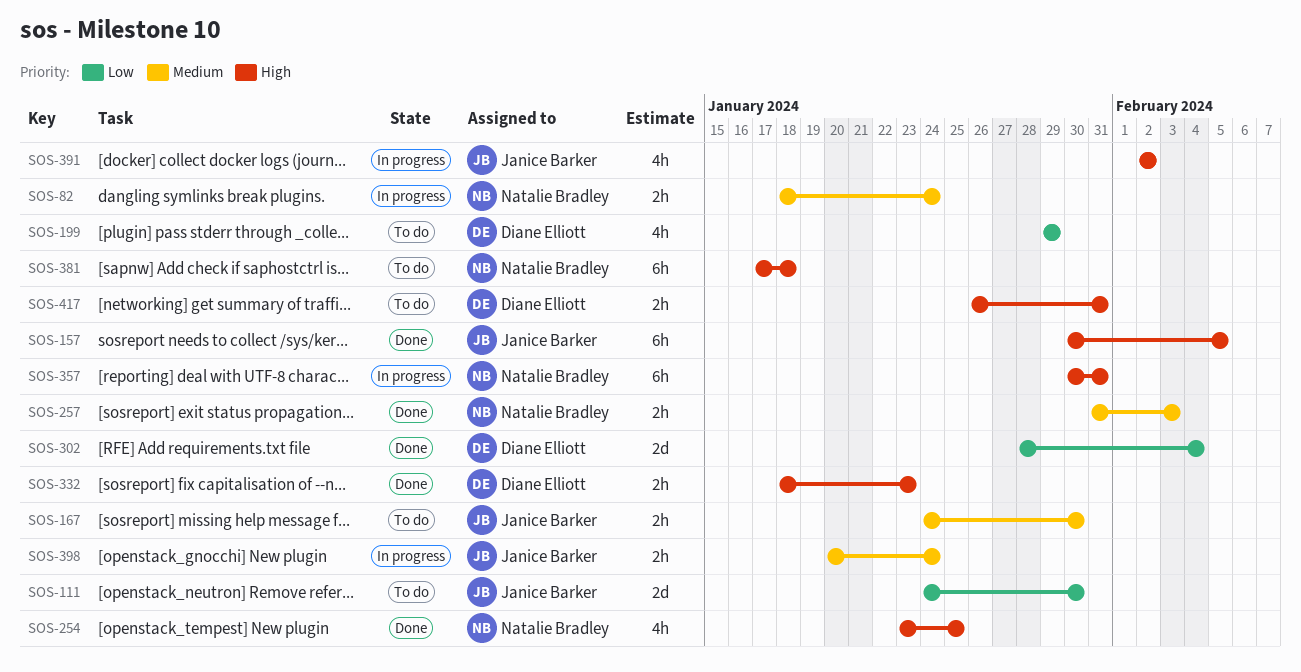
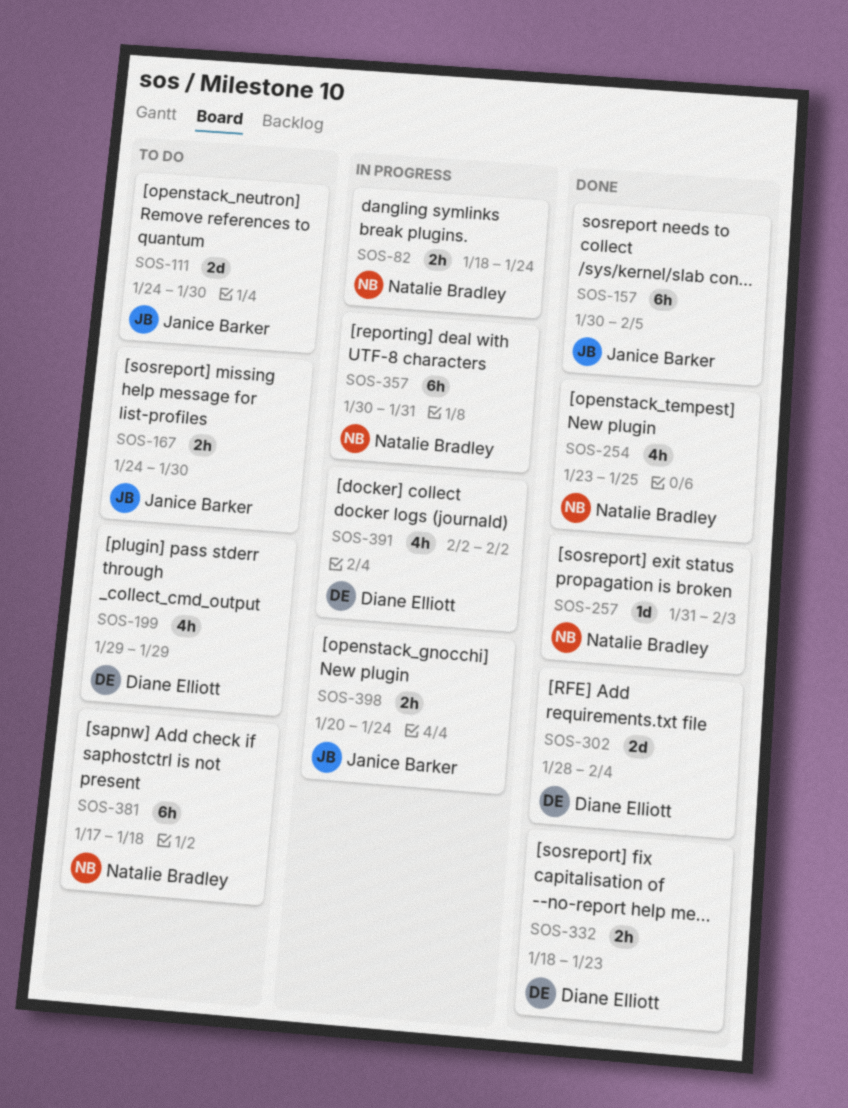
SOS-257, estimate: 2h -> 1d
SOS-391, owner: Janice Barker -> Diane Elliott
SOS-417: present -> none

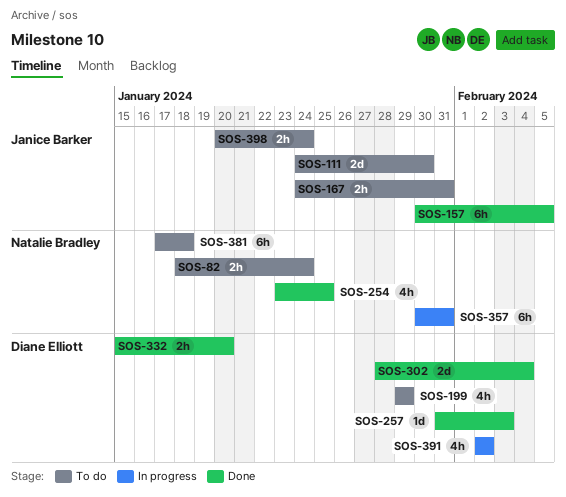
SOS-82, status: In progress -> To do
SOS-167, due: Jan 30 -> Jan 31
SOS-257, owner: Natalie Bradley -> Diane Elliott
SOS-332, start: Jan 18 -> Jan 15
SOS-332, due: Jan 23 -> Jan 20
SOS-398, status: In progress -> To do

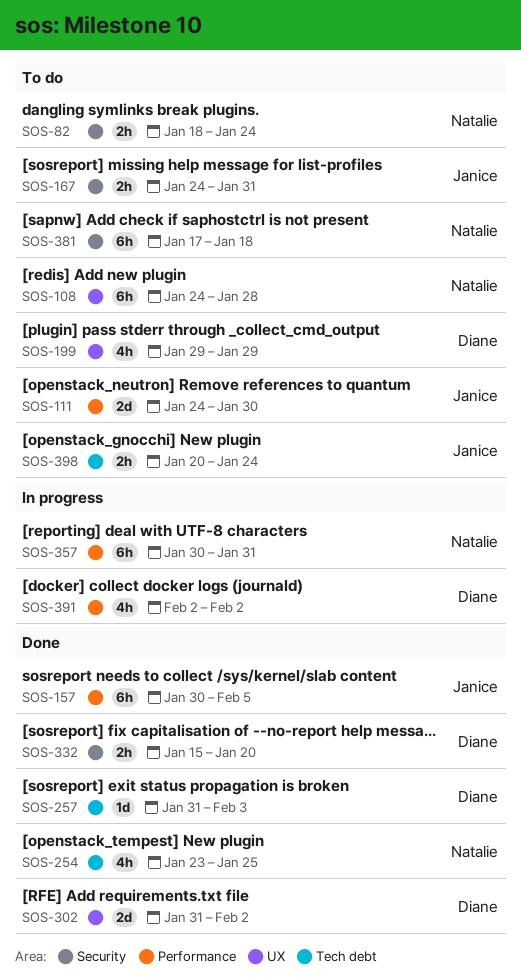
SOS-108: none -> present
SOS-302, start: Jan 28 -> Jan 31
SOS-302, due: Feb 4 -> Feb 2

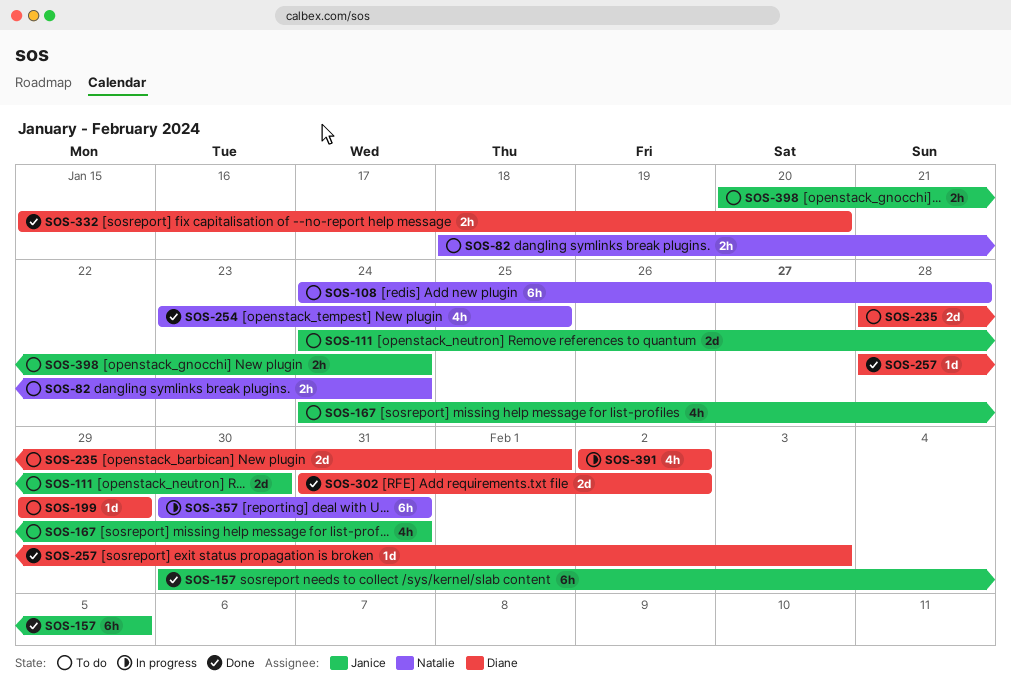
SOS-167, estimate: 2h -> 4h
SOS-199, estimate: 4h -> 1d
SOS-235: none -> present
SOS-257, start: Jan 31 -> Jan 28
SOS-381: present -> none

